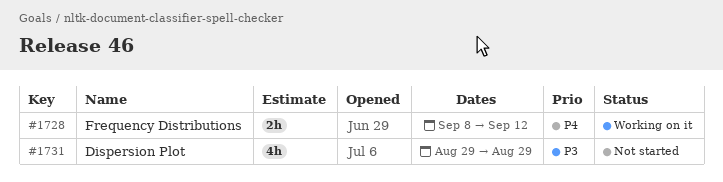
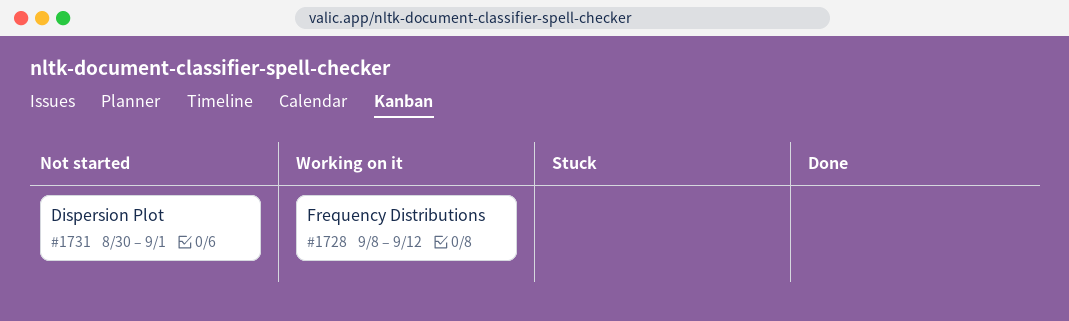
#1731, start: Aug 29 -> Aug 30
#1731, due: Aug 29 -> Sep 1

